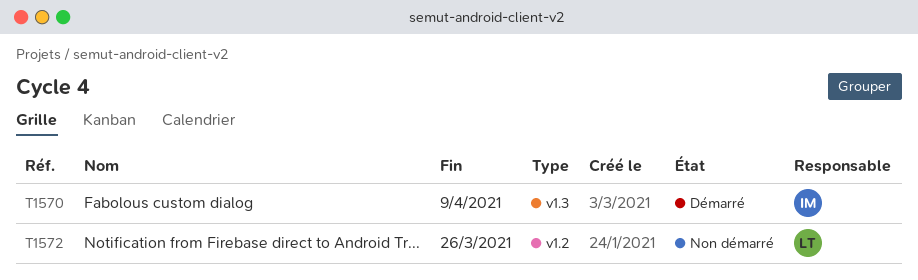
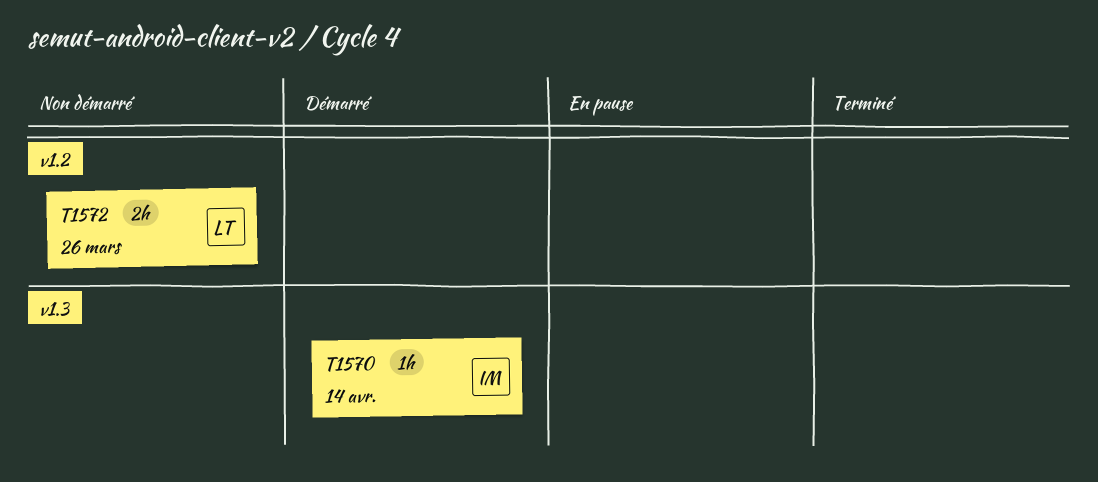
T1570, due: Apr 9 -> Apr 14

